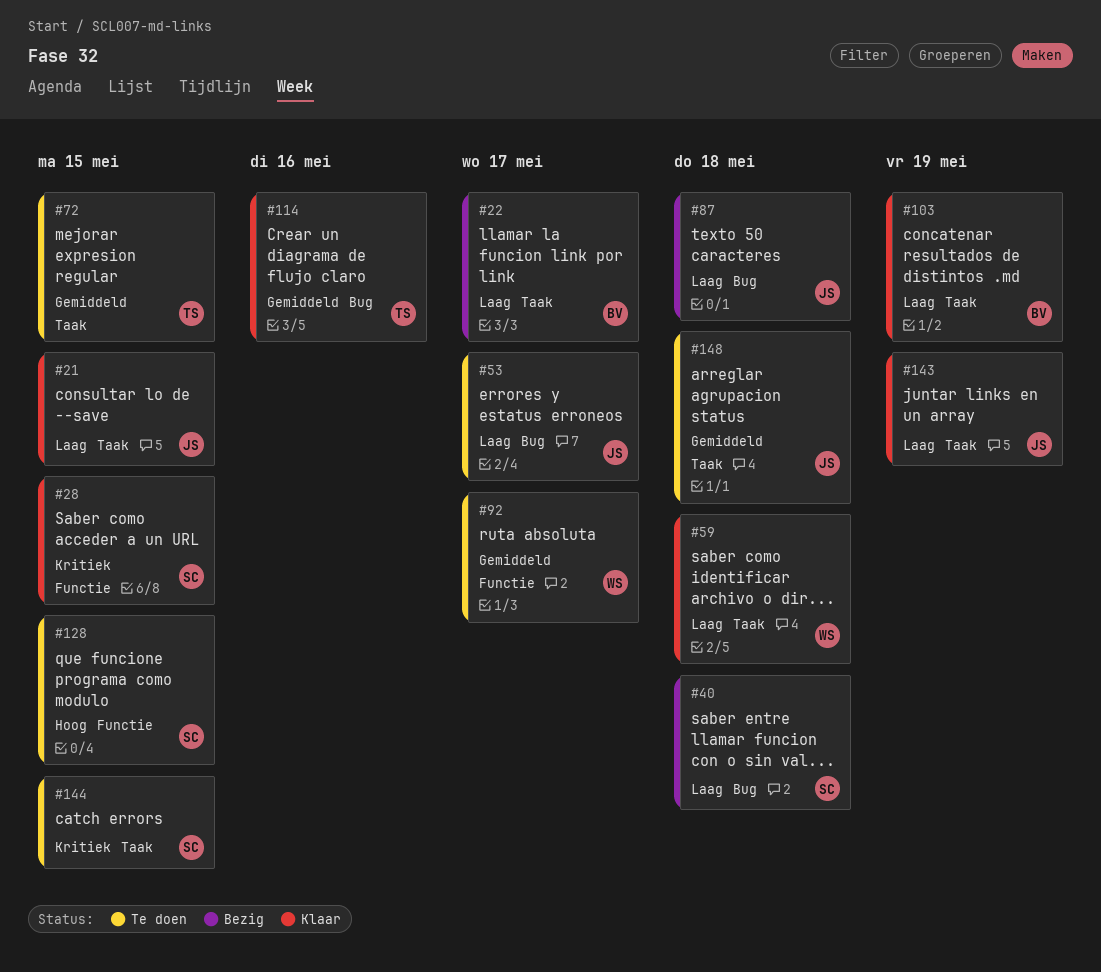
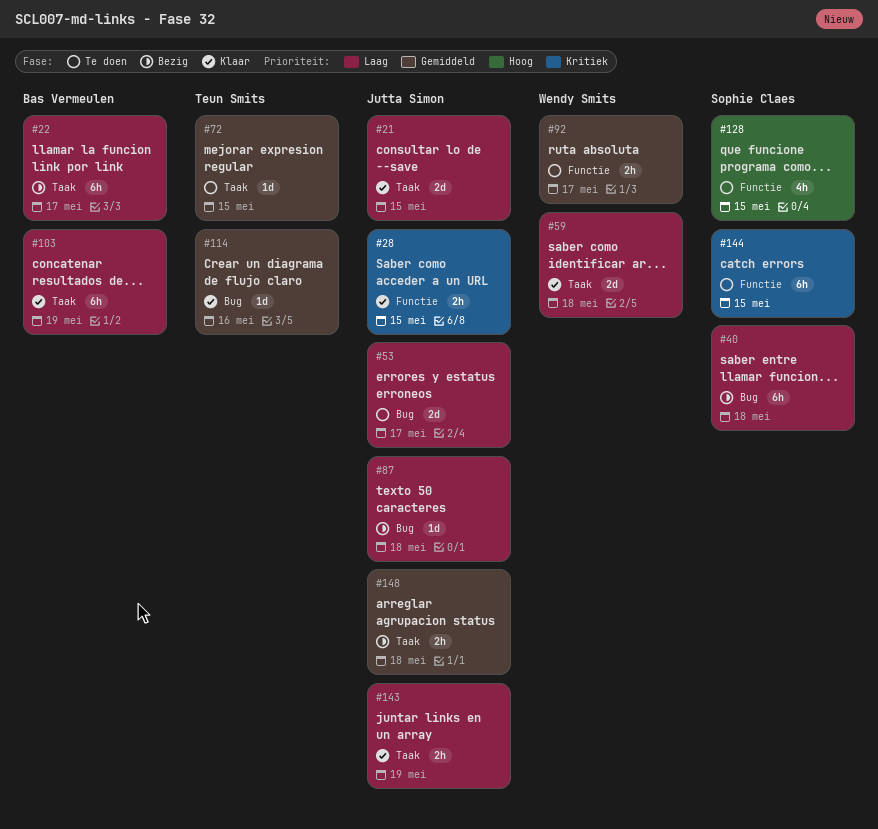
#28, owner: Sophie Claes -> Jutta Simon
#144, label: Taak -> Functie
#148, status: Te doen -> Bezig

